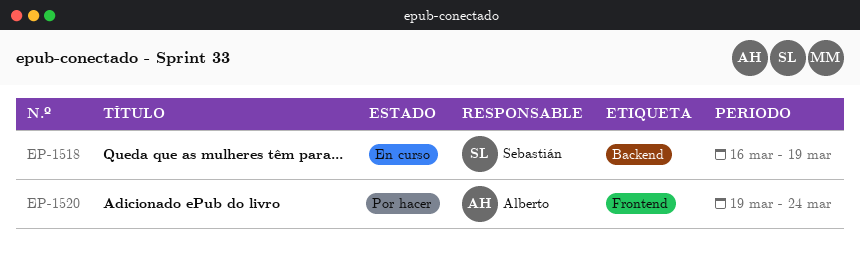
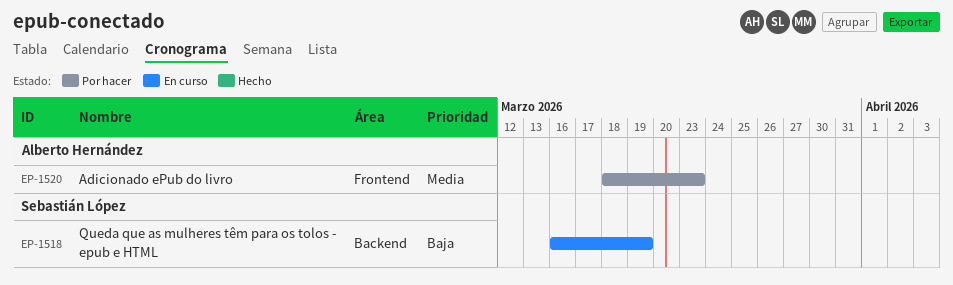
EP-1520, start: Mar 19 -> Mar 18
EP-1520, due: Mar 24 -> Mar 23

